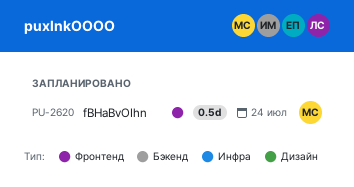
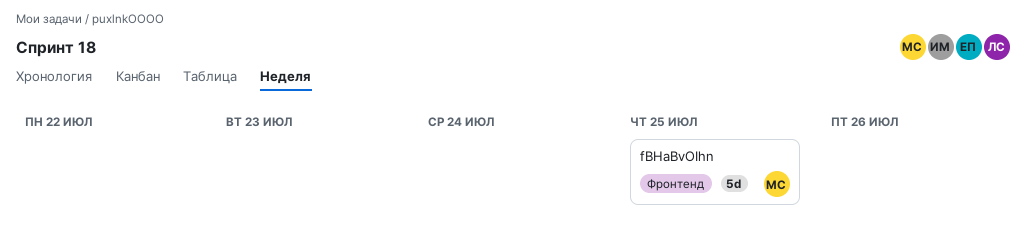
fBHaBvOIhn, estimate: 0.5d -> 5d
fBHaBvOIhn, due: Jul 24 -> Jul 25

